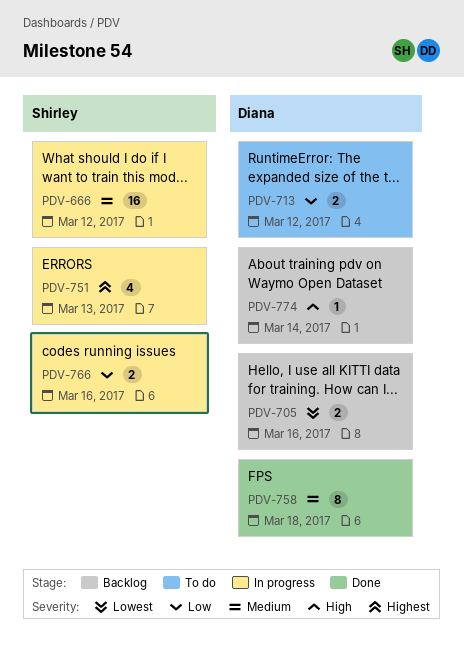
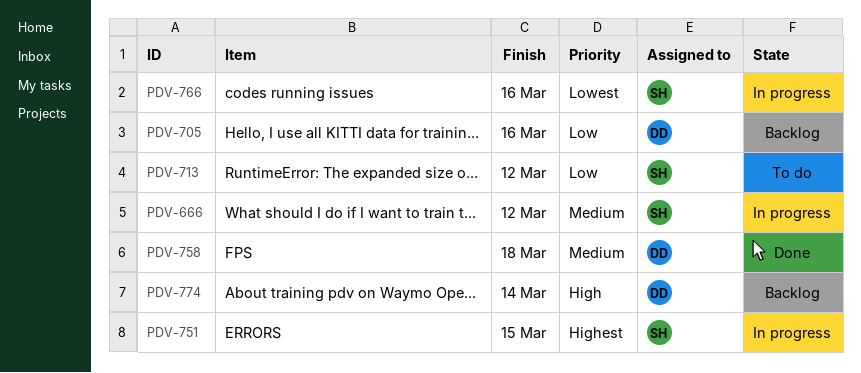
PDV-705, priority: Lowest -> Low
PDV-713, owner: Diana -> Shirley
PDV-751, due: Mar 13 -> Mar 15
PDV-766, priority: Low -> Lowest

